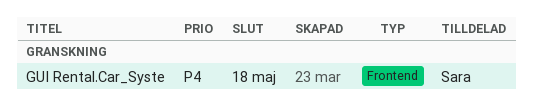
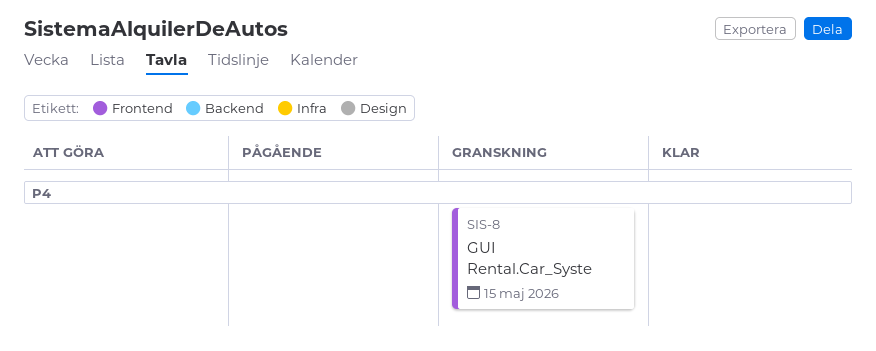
GUI Rental.Car_Syste, due: May 18 -> May 15

